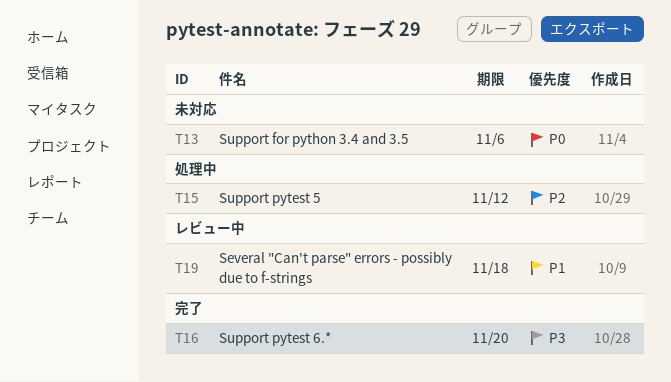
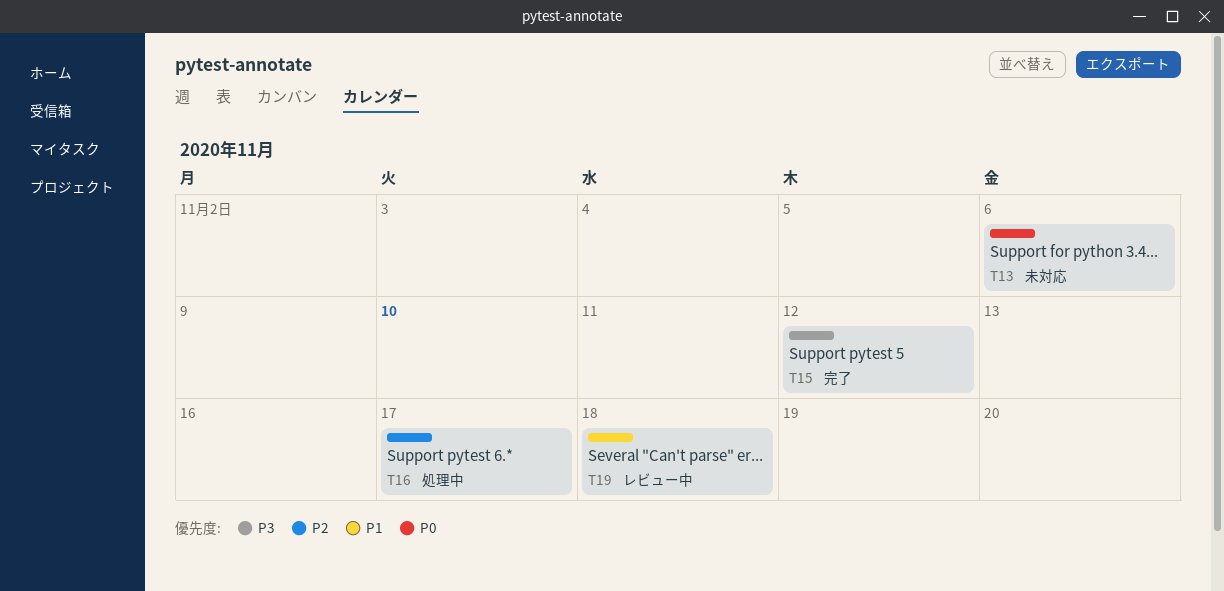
T15, status: 処理中 -> 完了
T15, priority: P2 -> P3
T16, status: 完了 -> 処理中
T16, priority: P3 -> P2
T16, due: Nov 20 -> Nov 17

